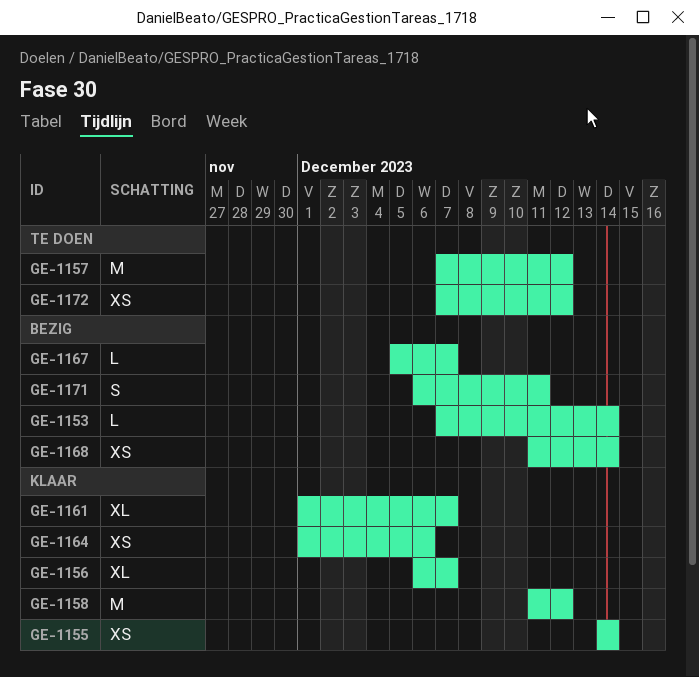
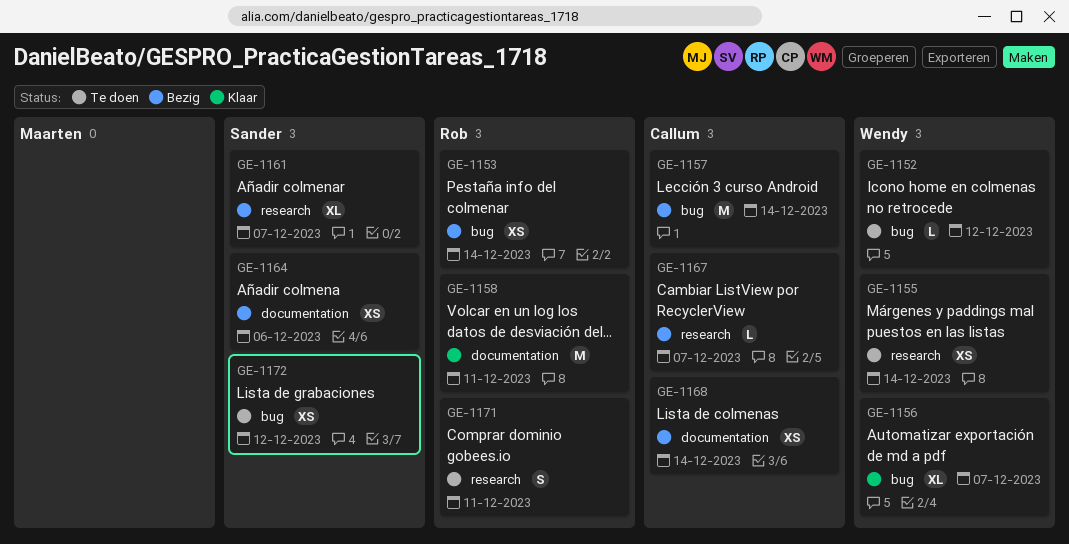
GE-1152: none -> present
GE-1153, estimate: L -> XS
GE-1155, status: Klaar -> Te doen
GE-1157, status: Te doen -> Bezig
GE-1157, due: Dec 12 -> Dec 14
GE-1158, due: Dec 12 -> Dec 11
GE-1161, status: Klaar -> Bezig
GE-1164, status: Klaar -> Bezig
GE-1171, status: Bezig -> Te doen

